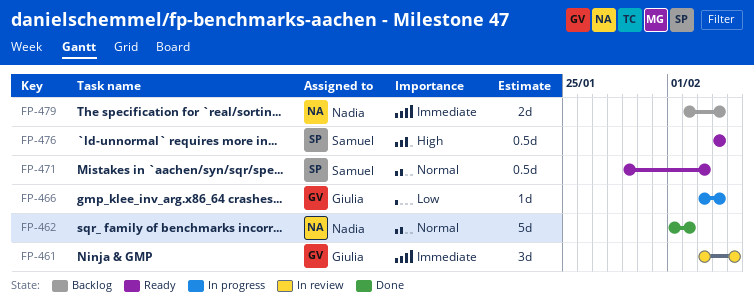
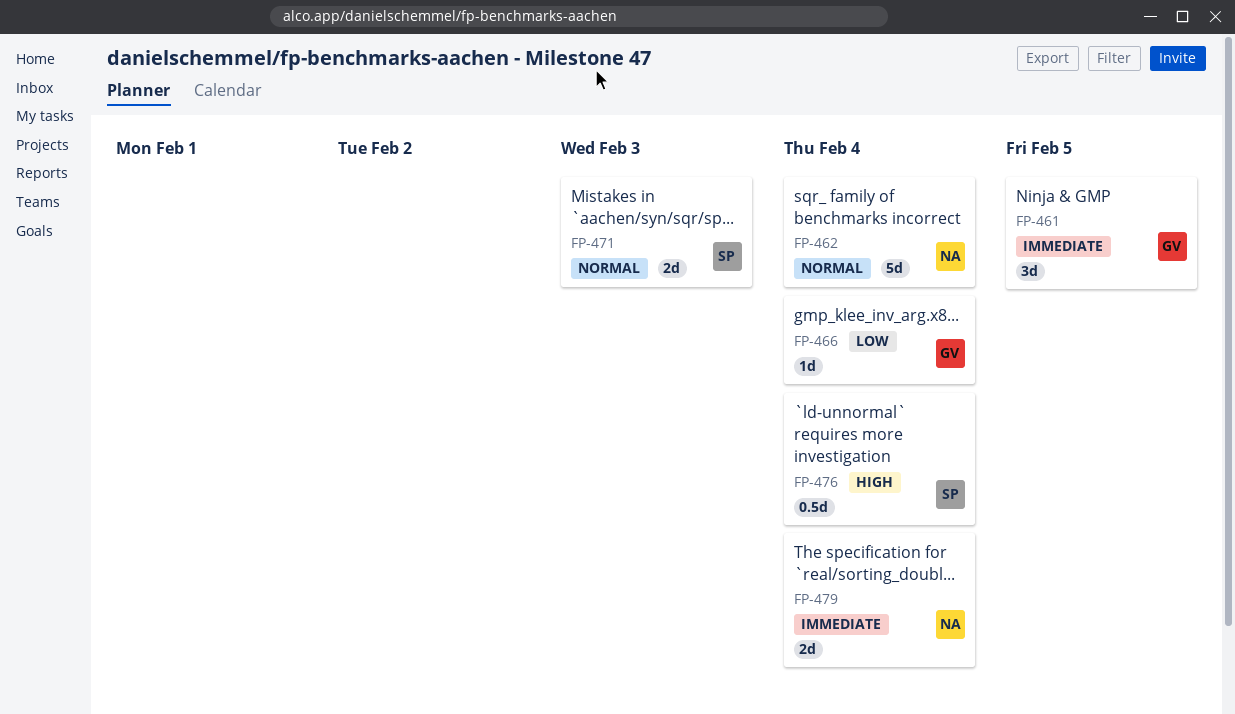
FP-462, due: Feb 2 -> Feb 4
FP-471, estimate: 0.5d -> 2d

